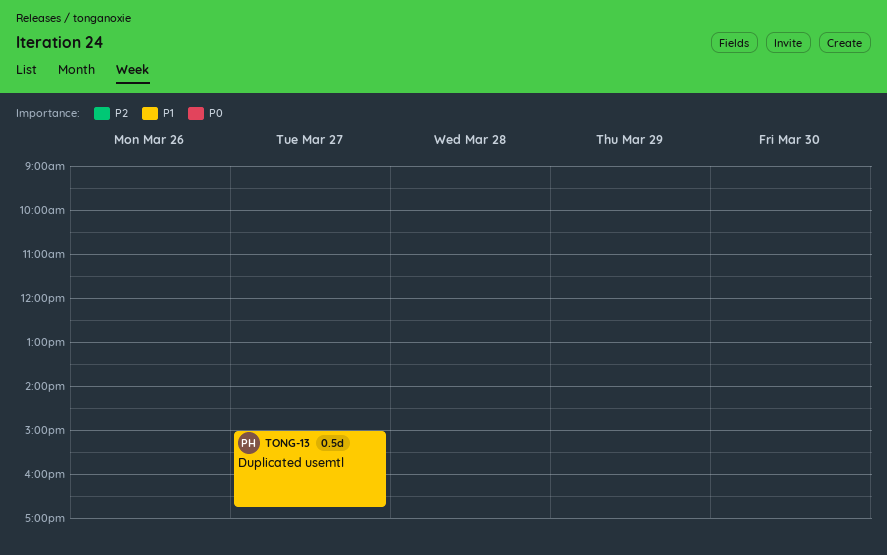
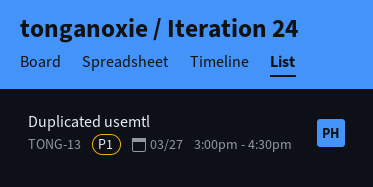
TONG-13, ends: 16:45 -> 16:30

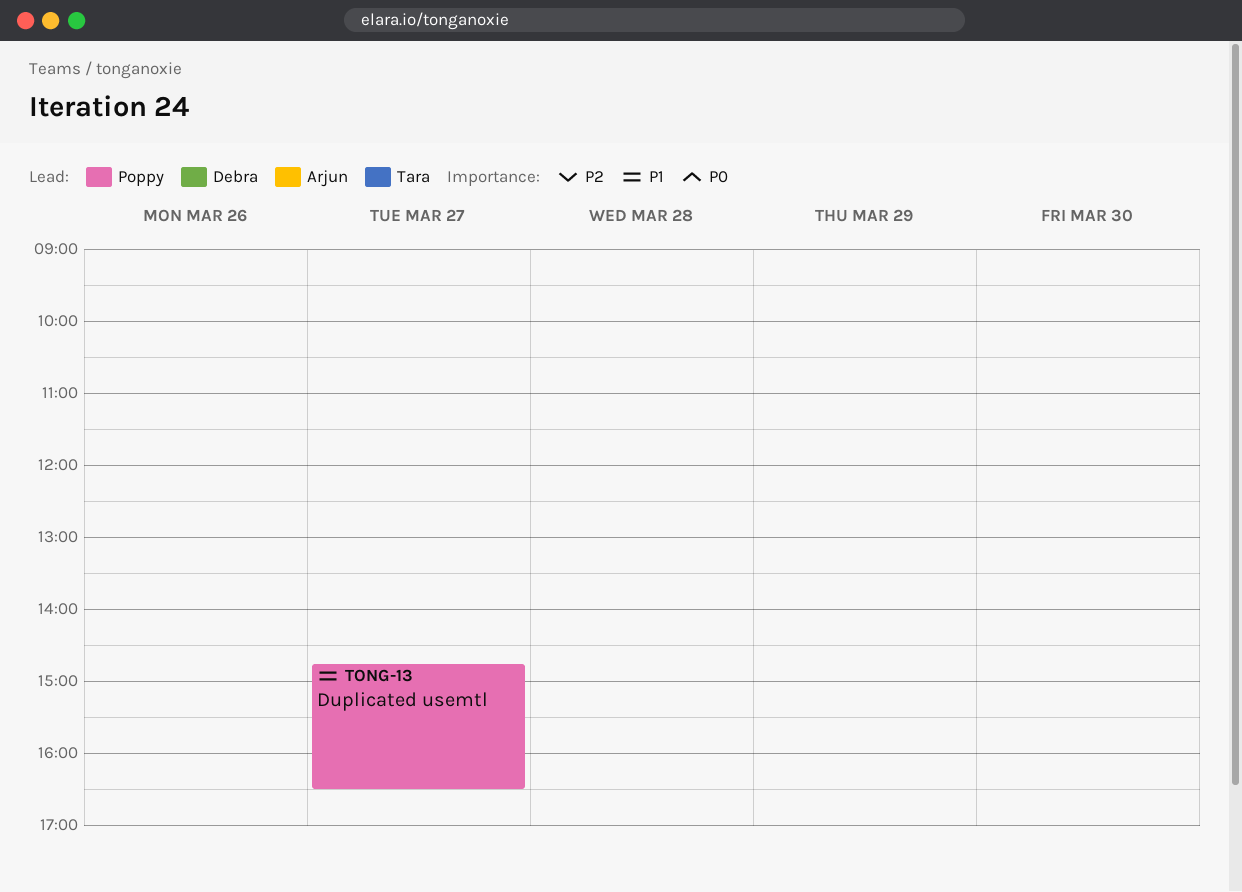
TONG-13, begins: 15:00 -> 14:45

